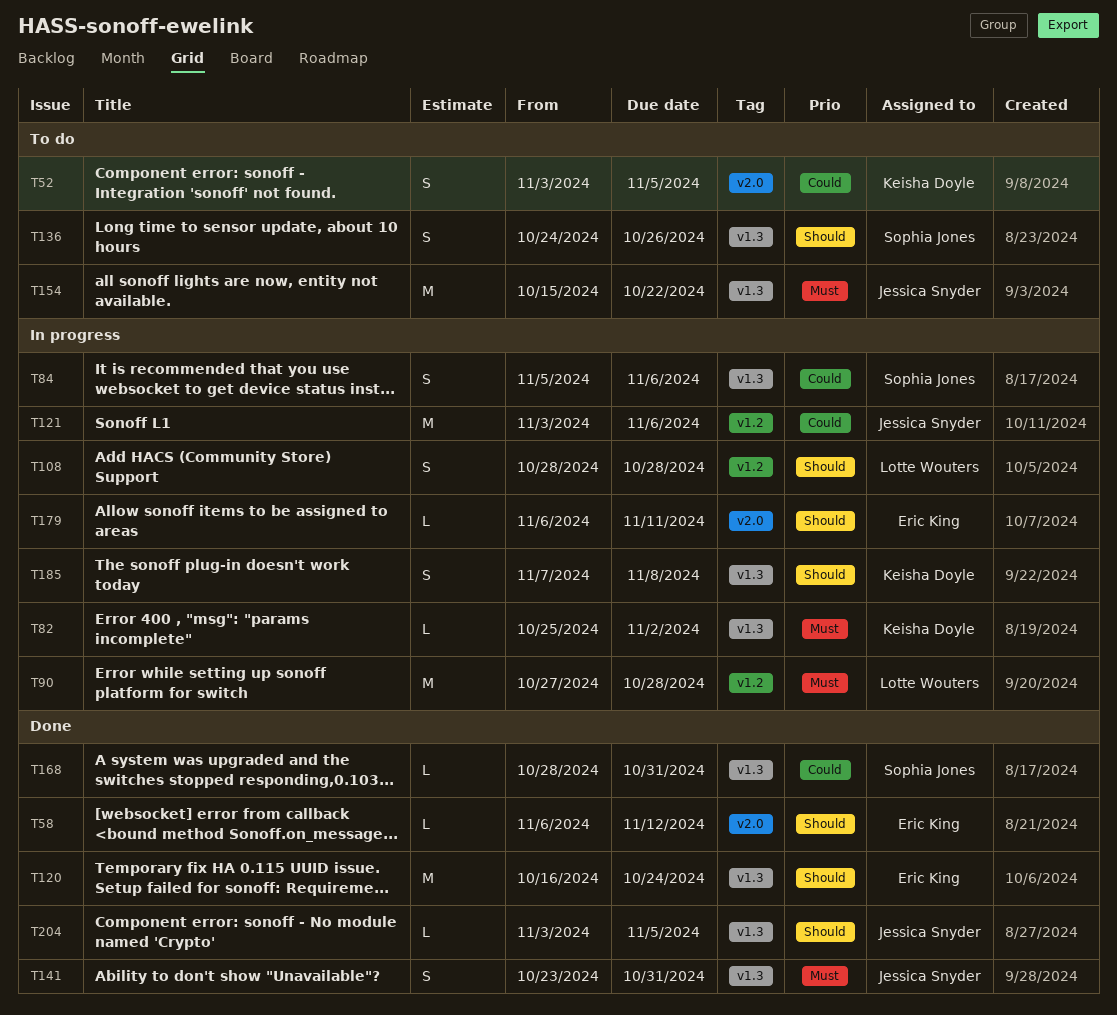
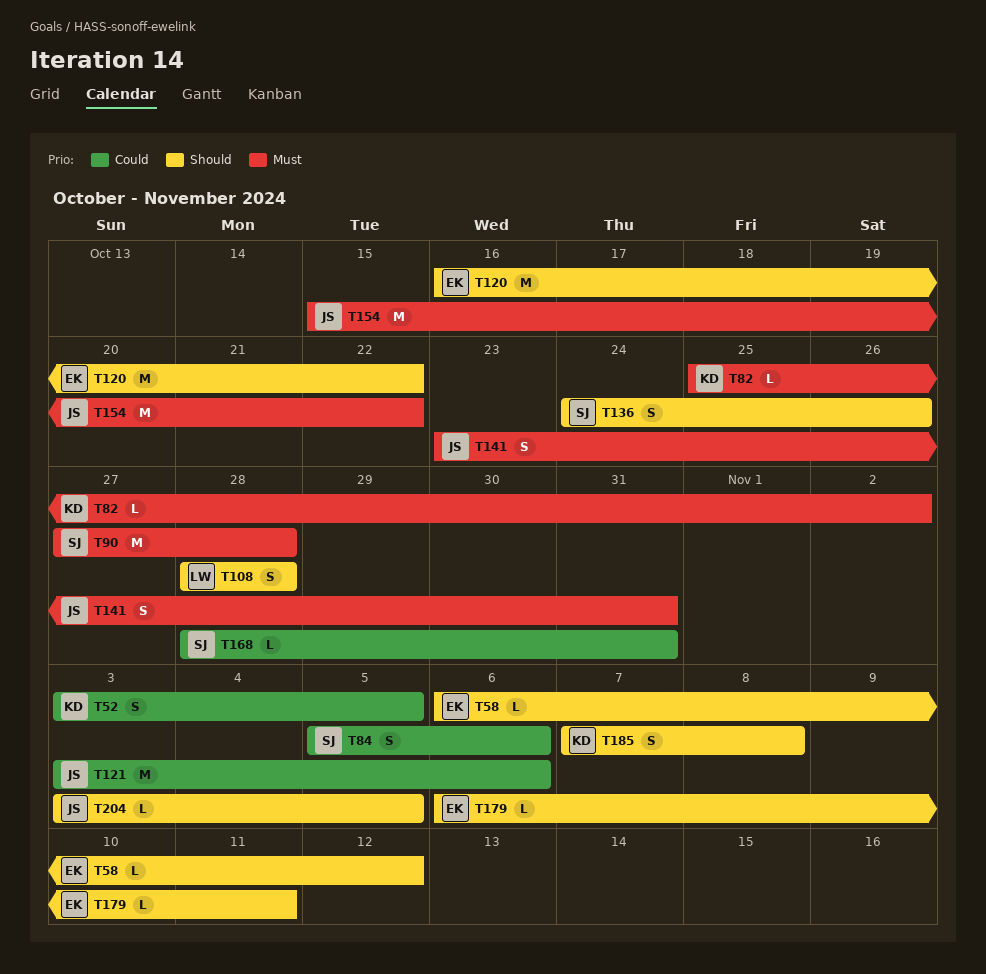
T90, owner: Lotte Wouters -> Sophia Jones
T120, due: Oct 24 -> Oct 22

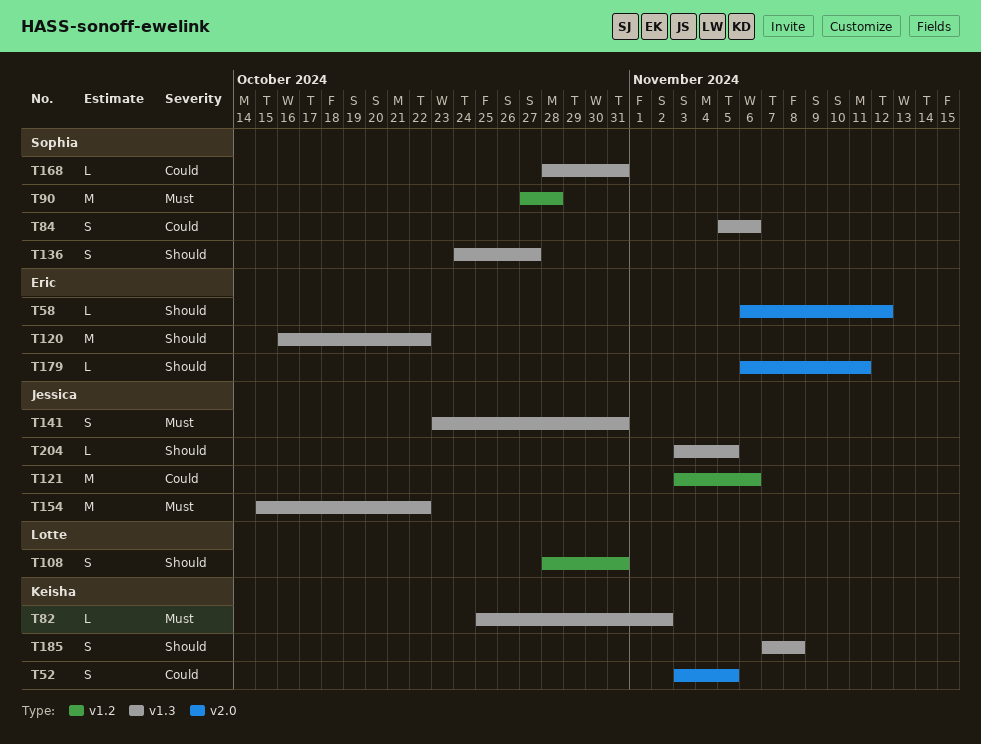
T108, due: Oct 28 -> Oct 31
T136, due: Oct 26 -> Oct 27

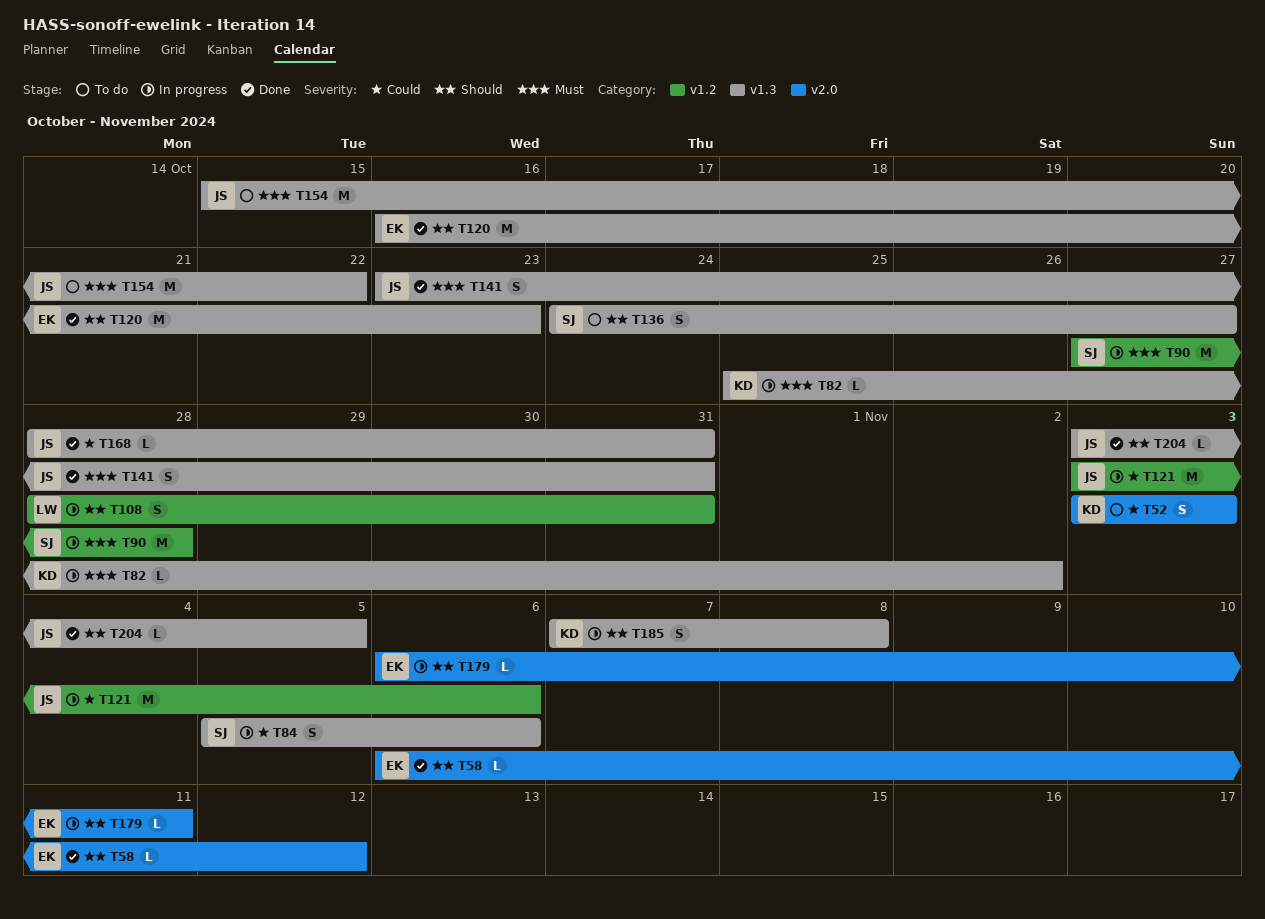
T52, due: Nov 5 -> Nov 3
T120, due: Oct 22 -> Oct 23
T168, owner: Sophia -> Jessica

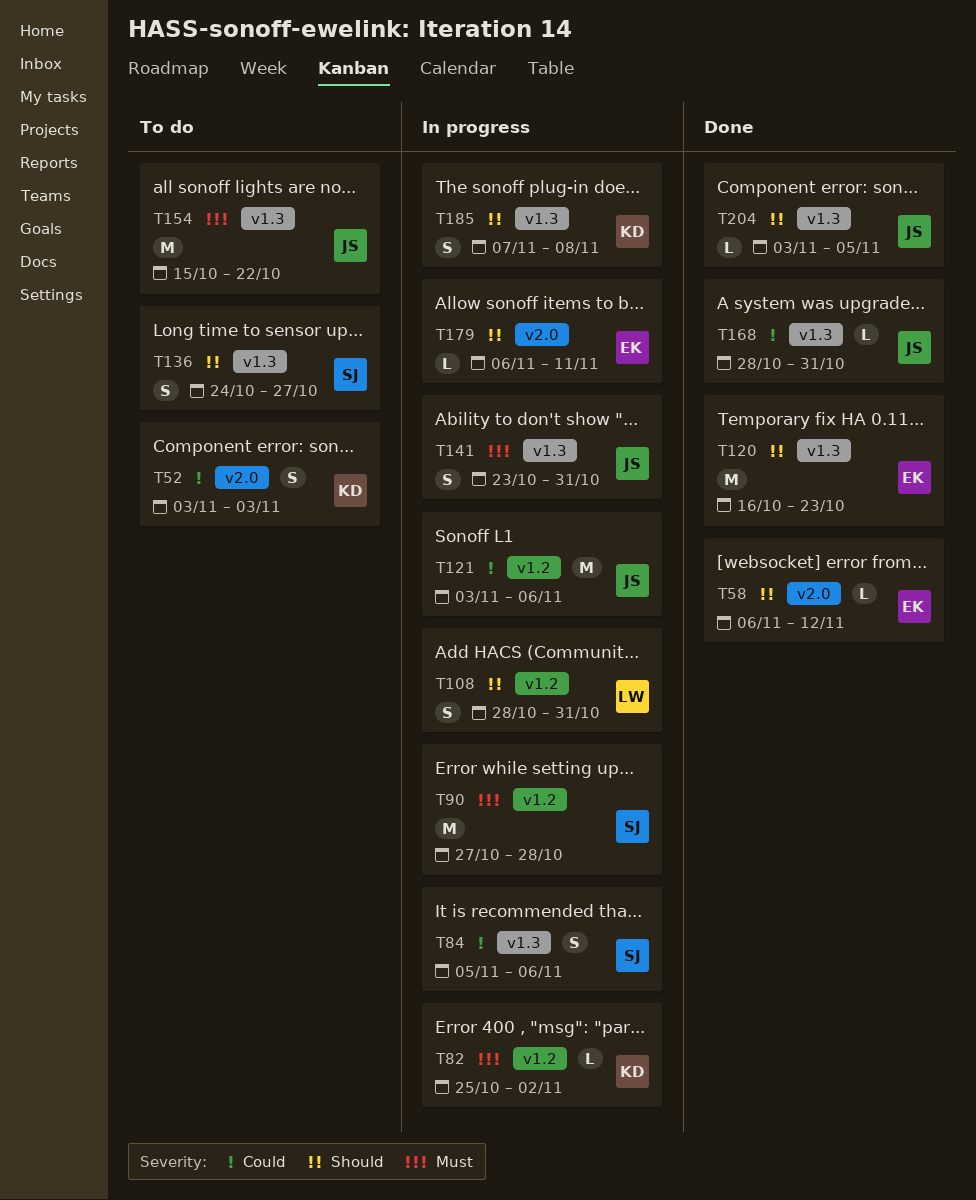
T82, label: v1.3 -> v1.2
T141, status: Done -> In progress

